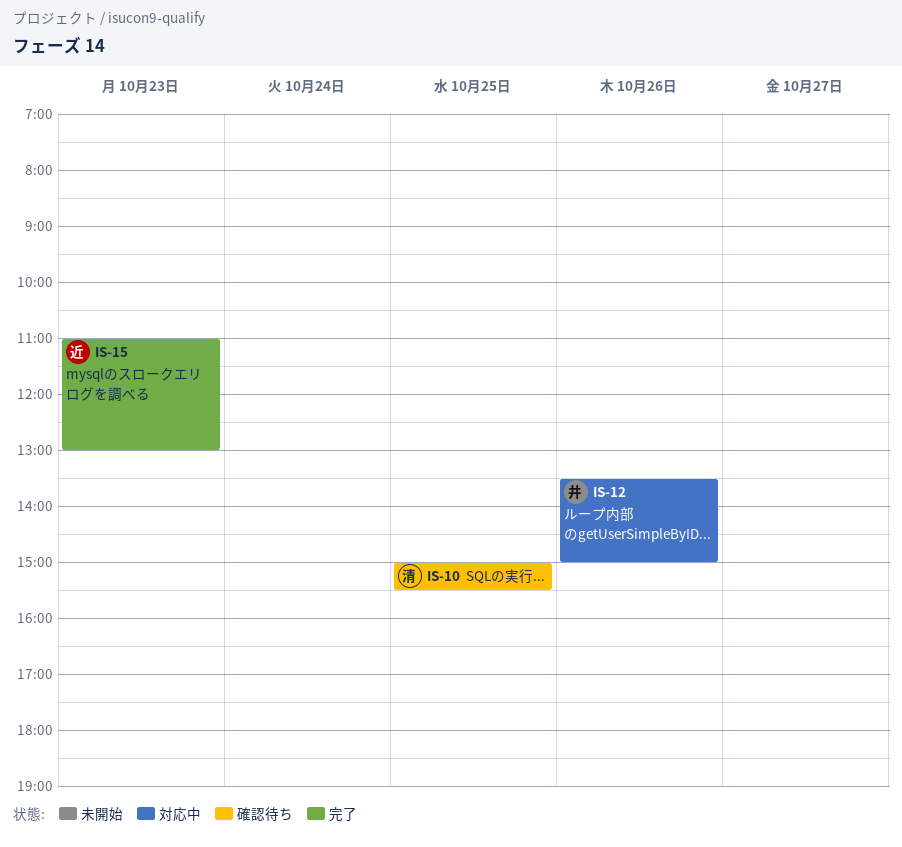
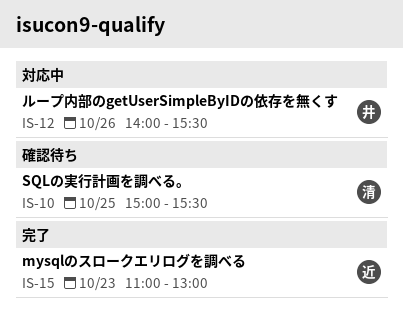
IS-12, begins: 13:30 -> 14:00
IS-12, ends: 15:00 -> 15:30

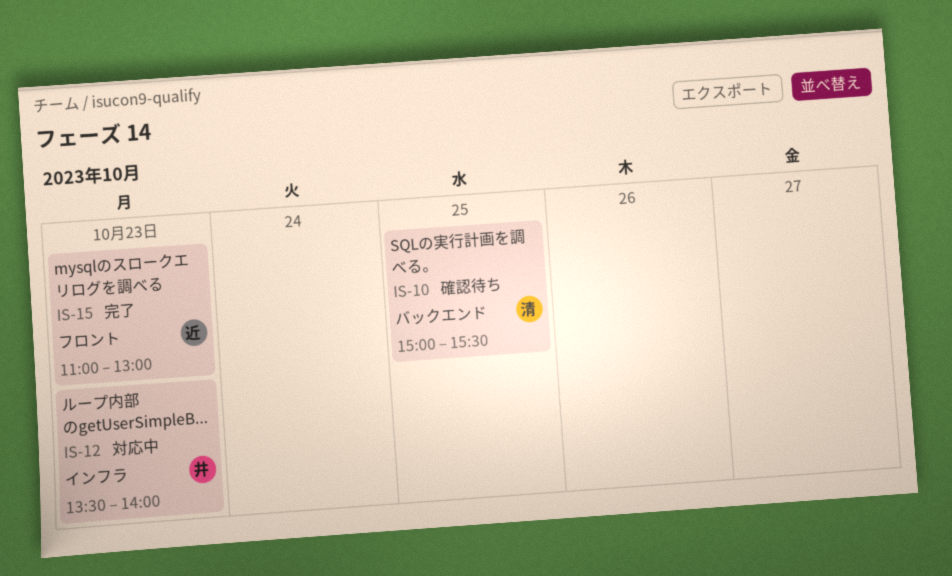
IS-12, day: Oct 26 -> Oct 23
IS-12, begins: 14:00 -> 13:30
IS-12, ends: 15:30 -> 14:00

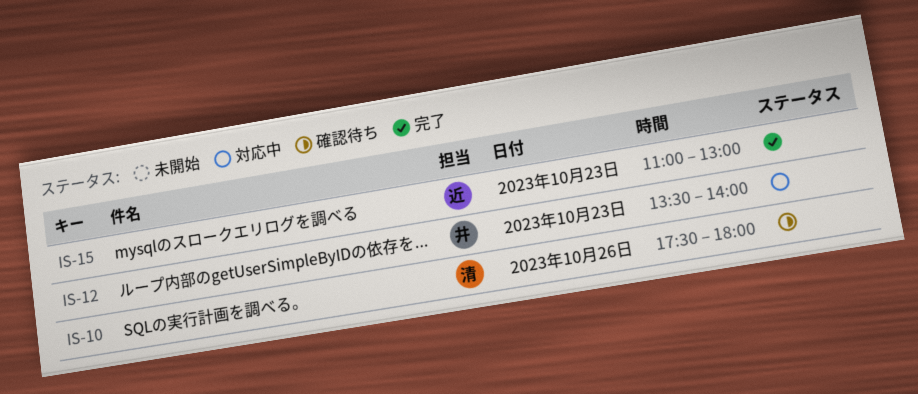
IS-10, day: Oct 25 -> Oct 26
IS-10, begins: 15:00 -> 17:30
IS-10, ends: 15:30 -> 18:00

